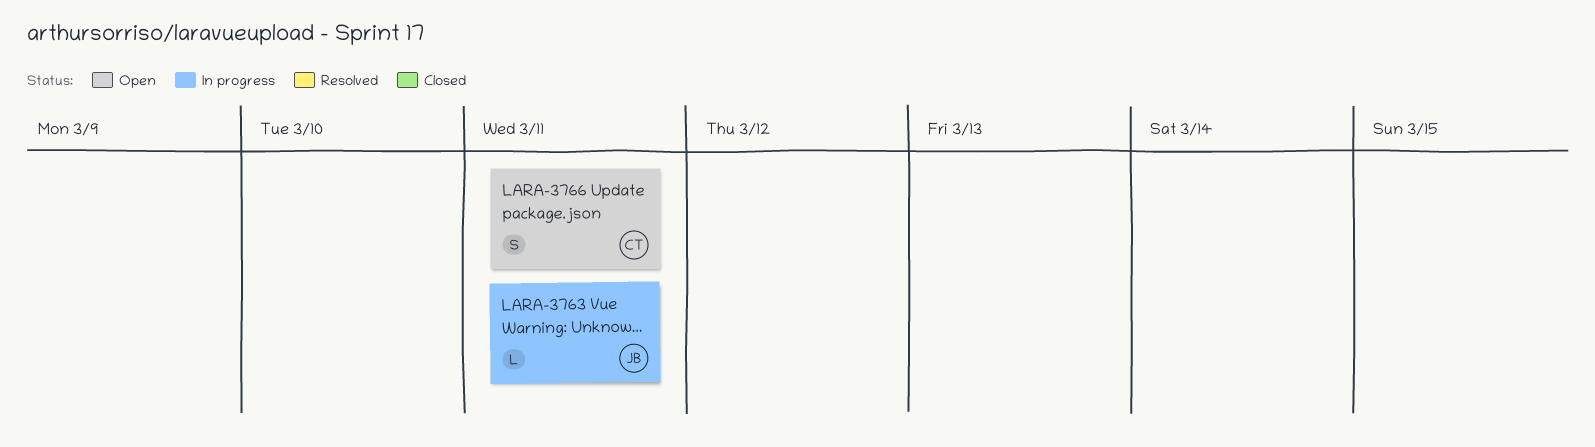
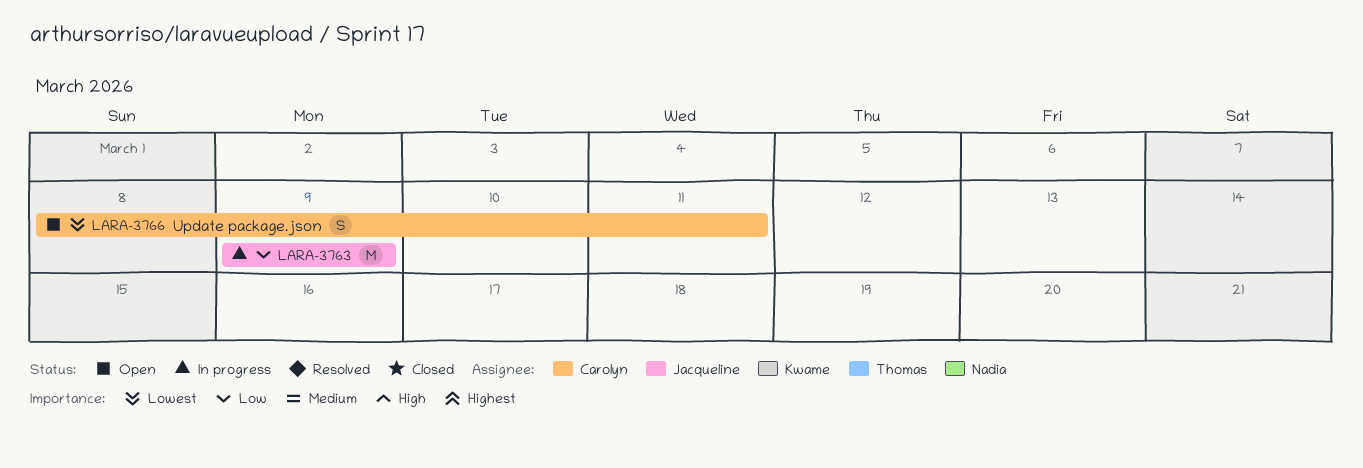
LARA-3763, estimate: L -> M
LARA-3763, due: Mar 11 -> Mar 9

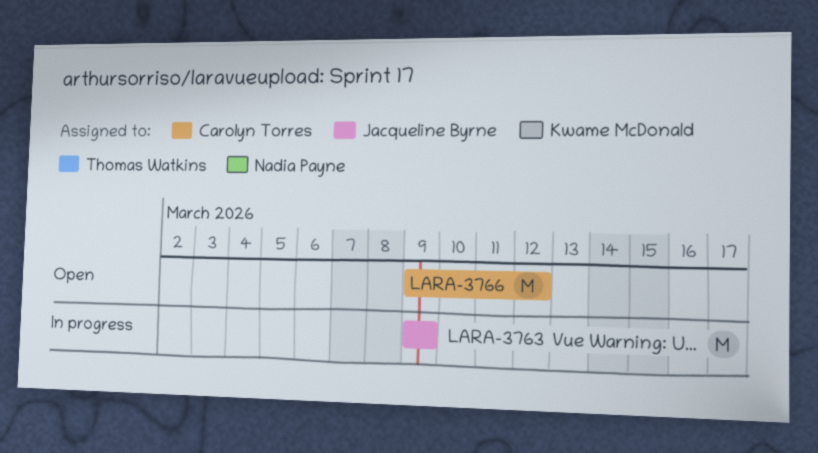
LARA-3766, estimate: S -> M
LARA-3766, start: Mar 8 -> Mar 9
LARA-3766, due: Mar 11 -> Mar 12

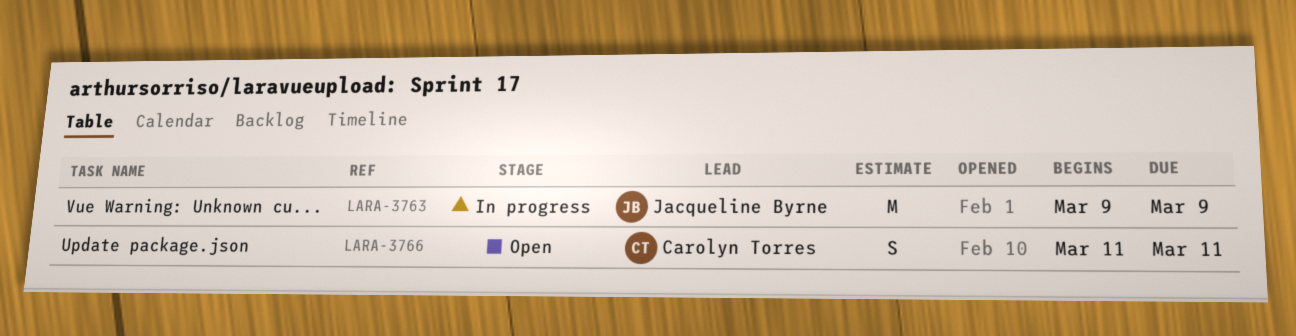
LARA-3766, estimate: M -> S
LARA-3766, start: Mar 9 -> Mar 11
LARA-3766, due: Mar 12 -> Mar 11

